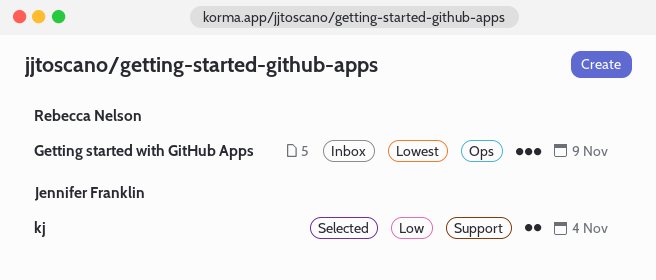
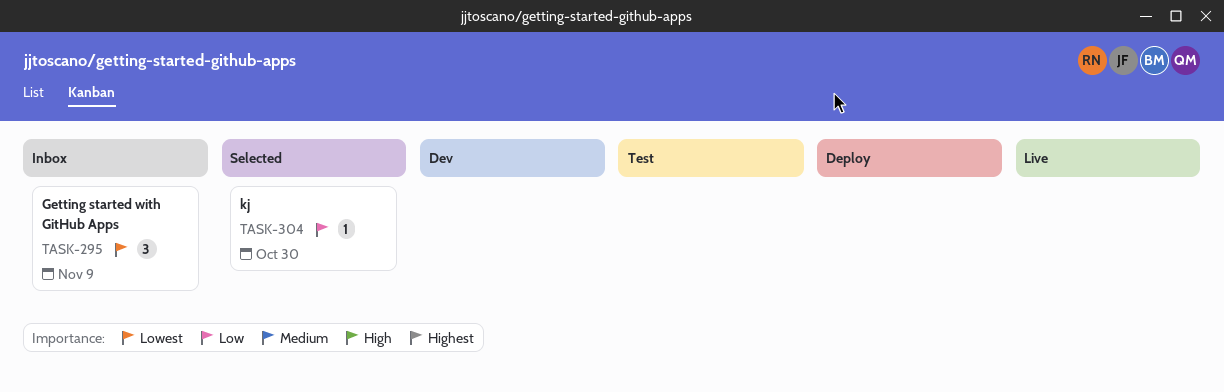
kj, estimate: 2 -> 1
kj, due: Nov 4 -> Oct 30

